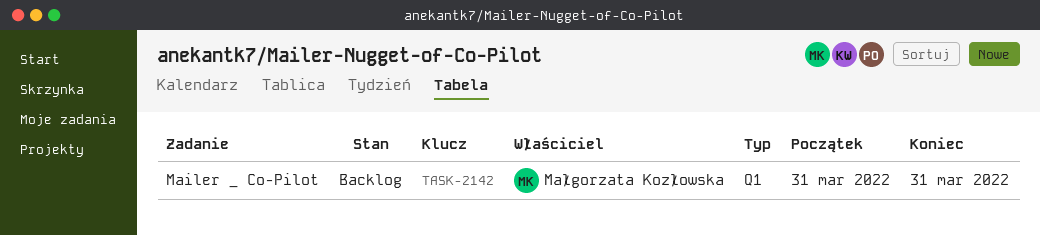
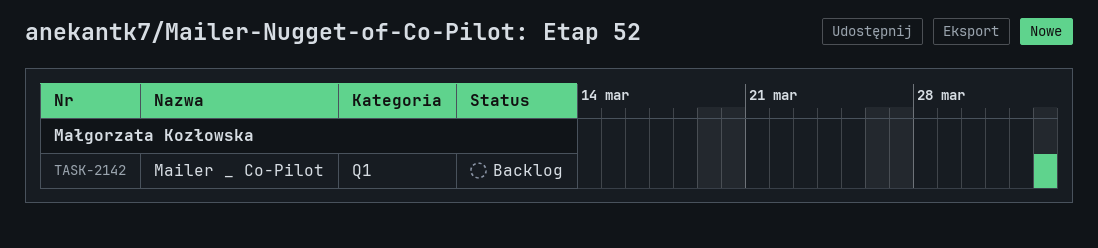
TASK-2142, start: Mar 31 -> Apr 2
TASK-2142, due: Mar 31 -> Apr 2

